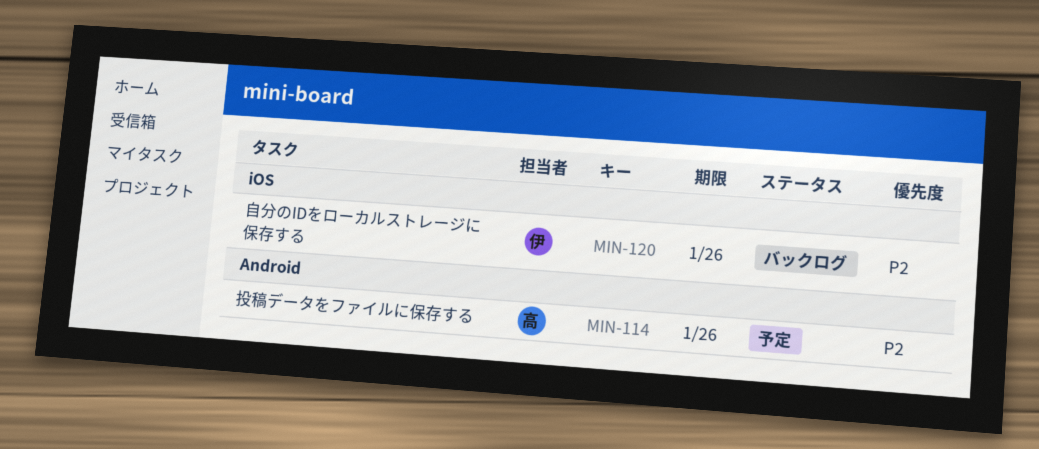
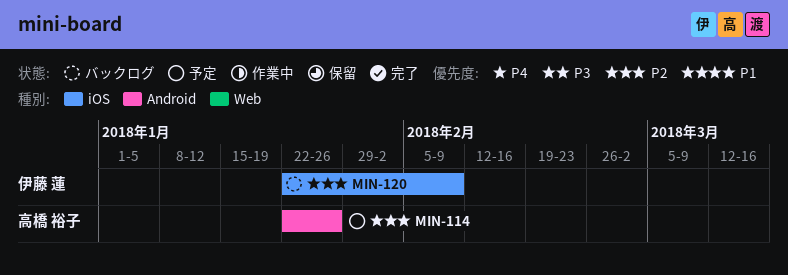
MIN-120, due: Jan 26 -> Feb 9

